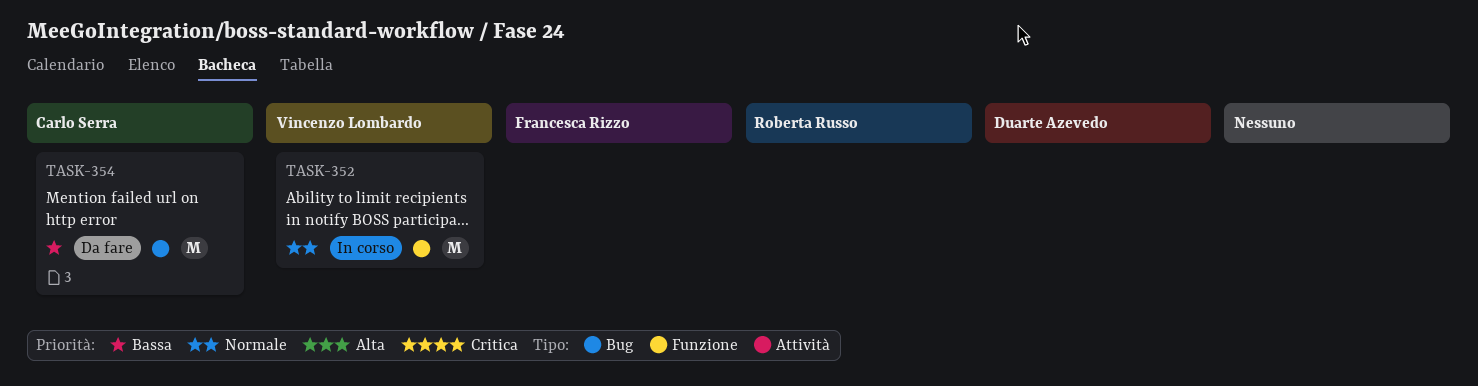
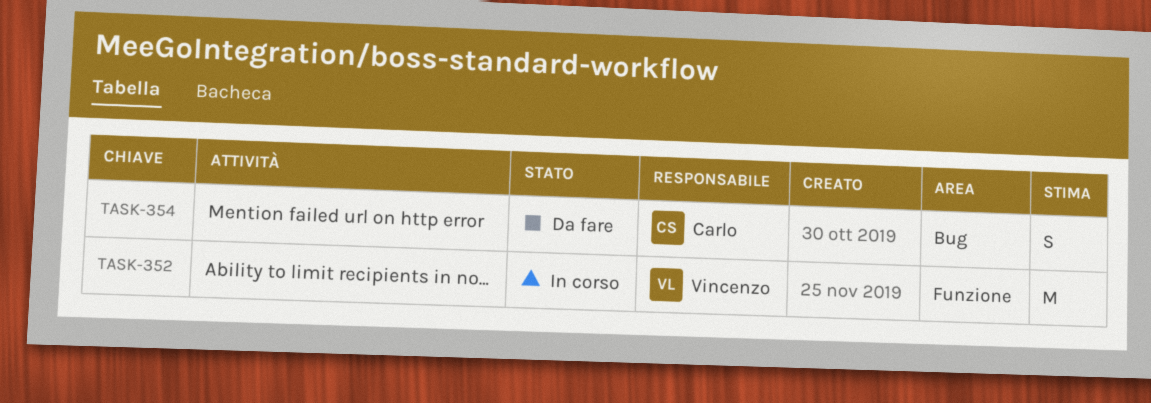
TASK-354, estimate: M -> S

